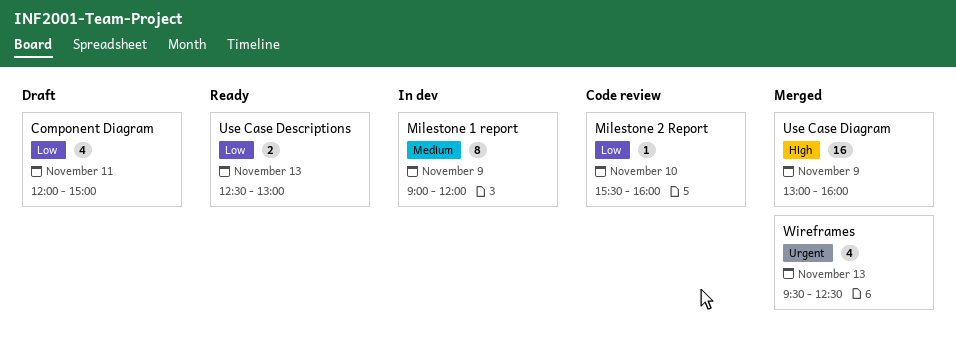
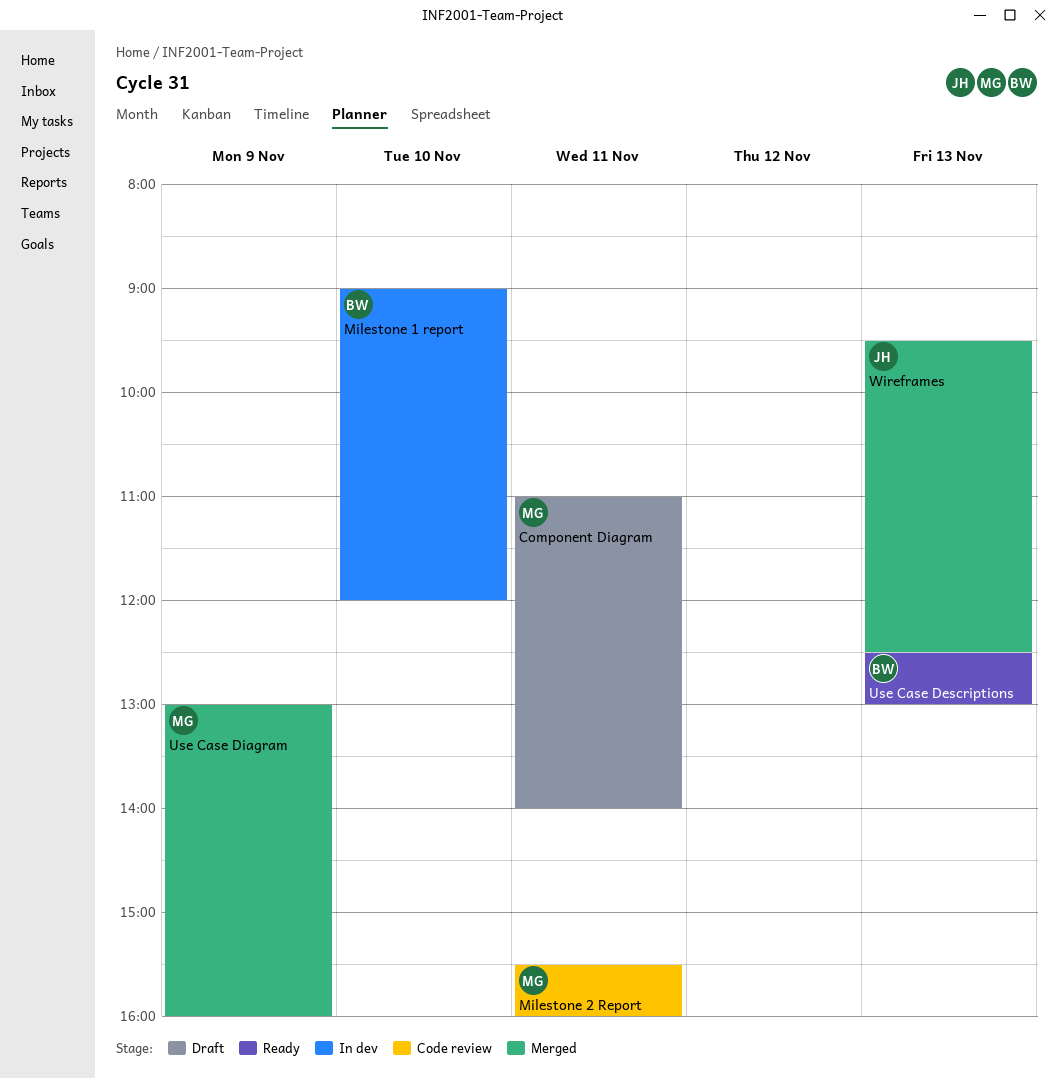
Component Diagram, begins: 12:00 -> 11:00
Component Diagram, ends: 15:00 -> 14:00
Milestone 1 report, day: Nov 9 -> Nov 10
Milestone 2 Report, day: Nov 10 -> Nov 11

